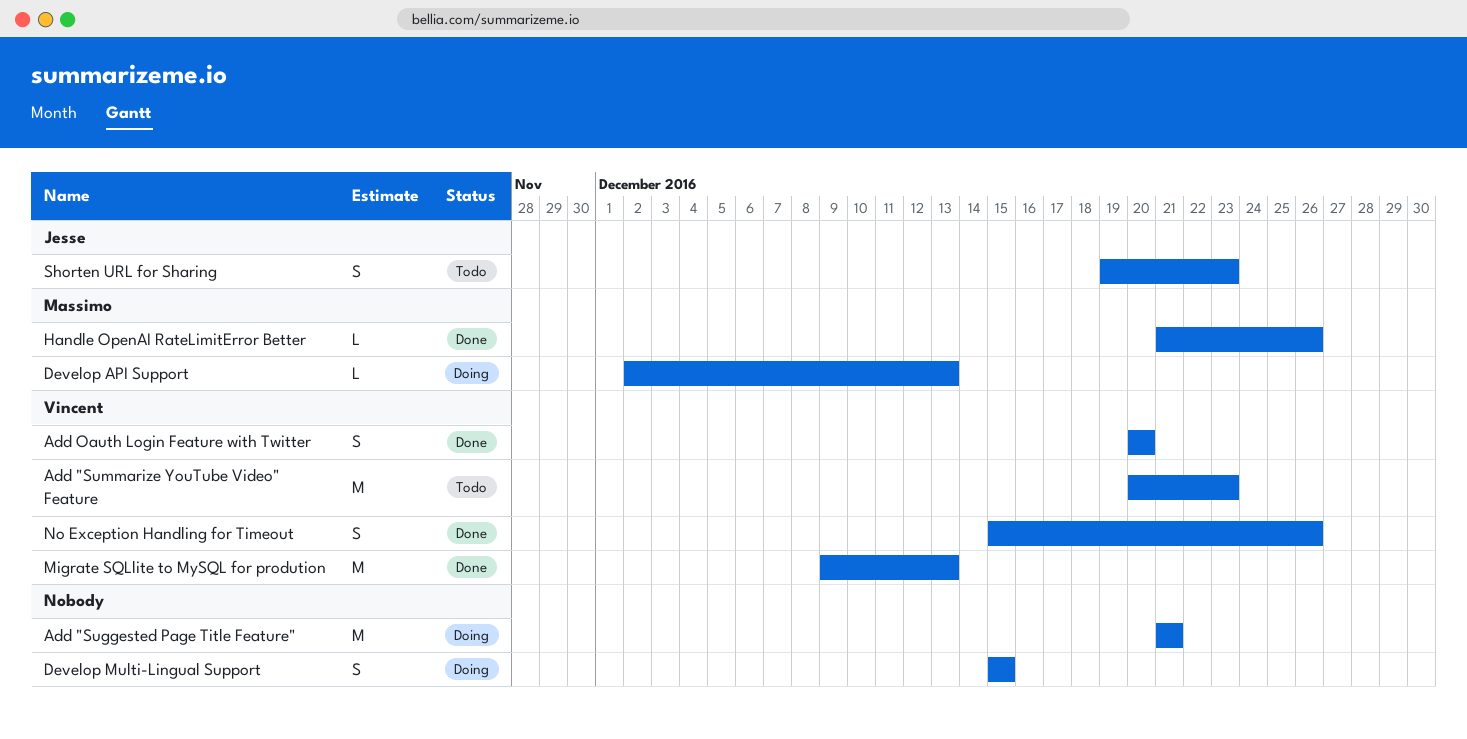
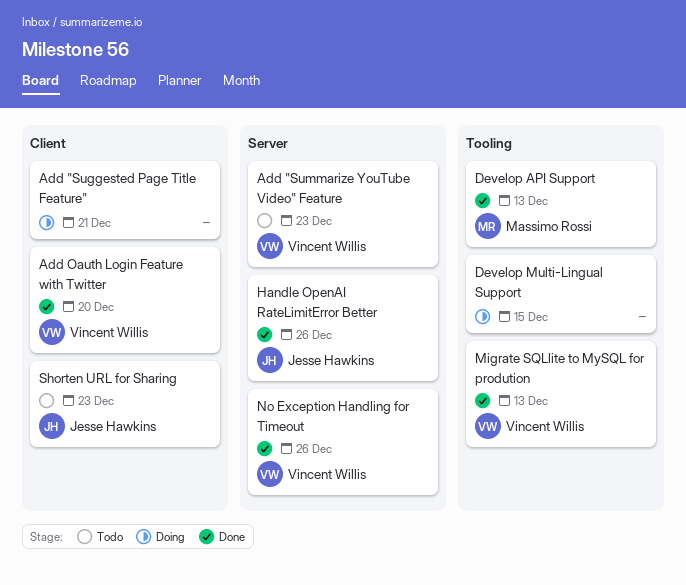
Develop API Support, status: Doing -> Done
Handle OpenAI RateLimitError Better, owner: Massimo Rossi -> Jesse Hawkins

